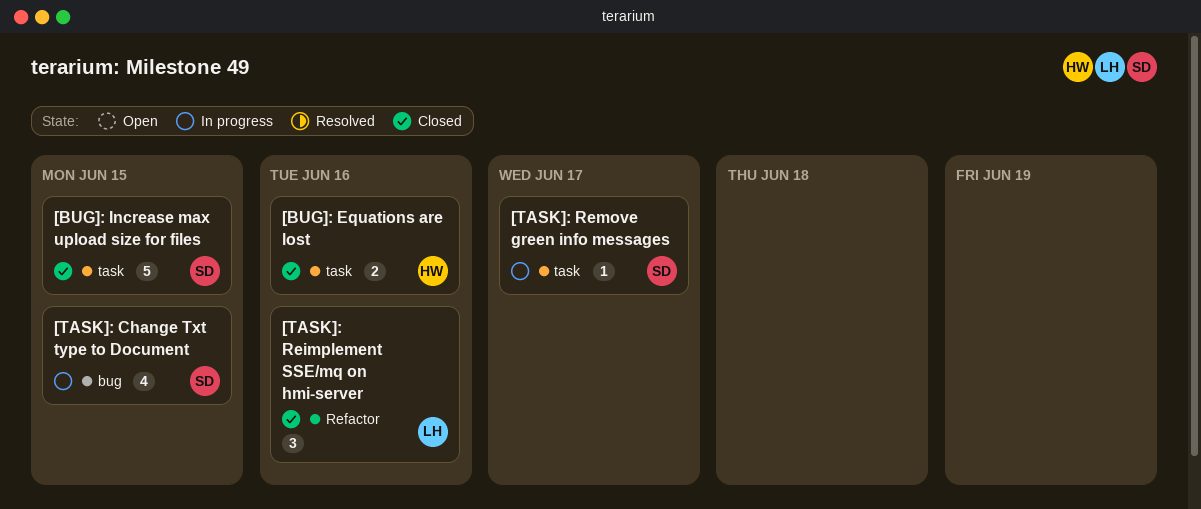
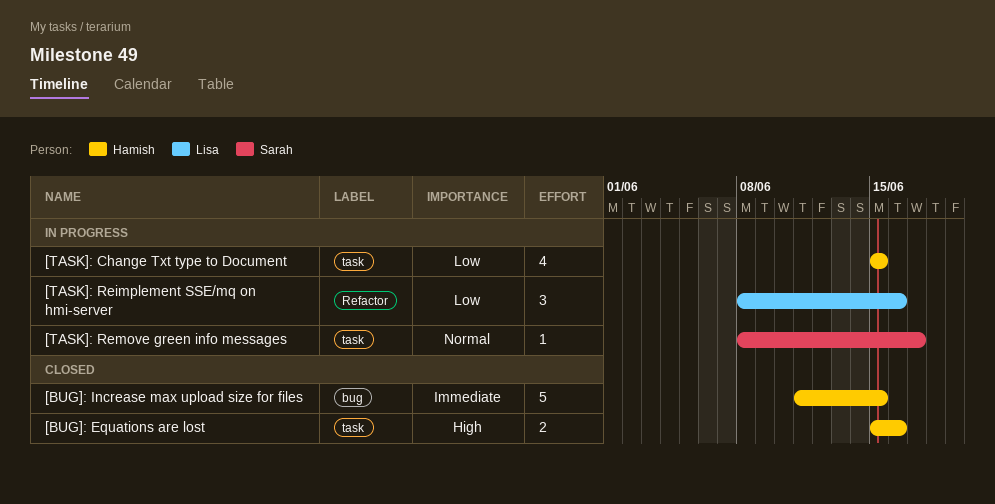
[BUG]: Increase max upload size for files, owner: Sarah -> Hamish
[BUG]: Increase max upload size for files, label: task -> bug
[TASK]: Change Txt type to Document, owner: Sarah -> Hamish
[TASK]: Change Txt type to Document, label: bug -> task
[TASK]: Reimplement SSE/mq on hmi-server, status: Closed -> In progress

